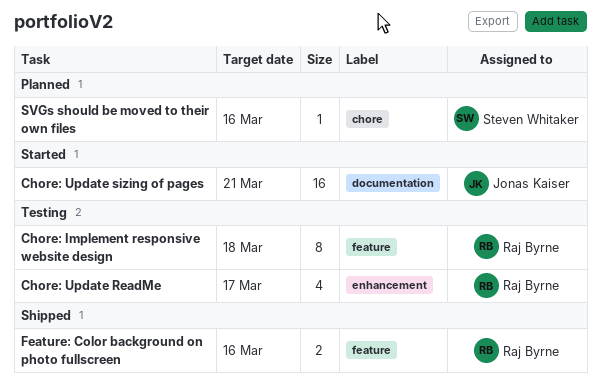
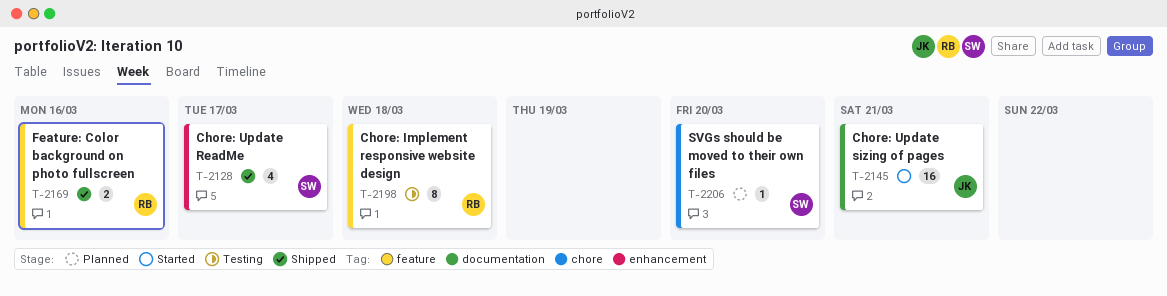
Chore: Update ReadMe, status: Testing -> Shipped
Chore: Update ReadMe, owner: Raj Byrne -> Steven Whitaker
SVGs should be moved to their own files, due: Mar 16 -> Mar 20

